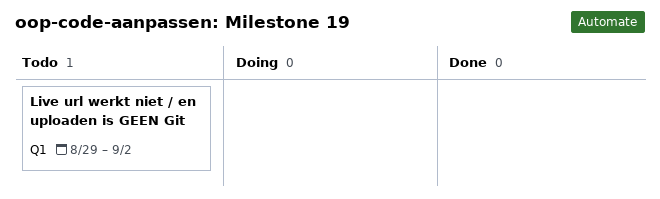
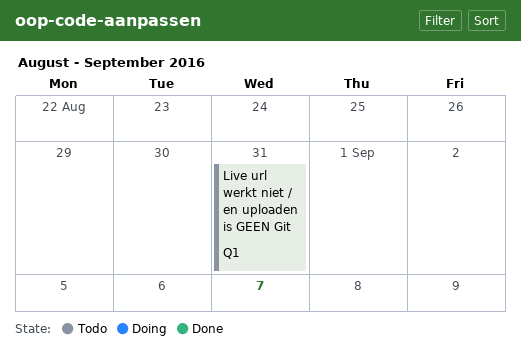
Live url werkt niet / en uploaden is GEEN Git, due: Sep 2 -> Aug 31

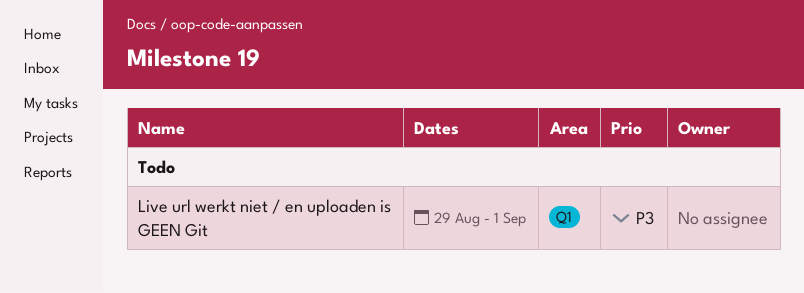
Live url werkt niet / en uploaden is GEEN Git, due: Aug 31 -> Sep 1

